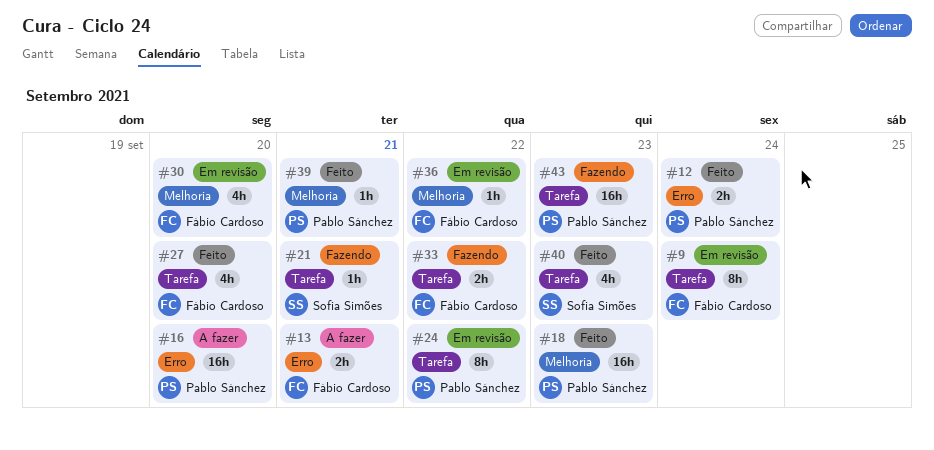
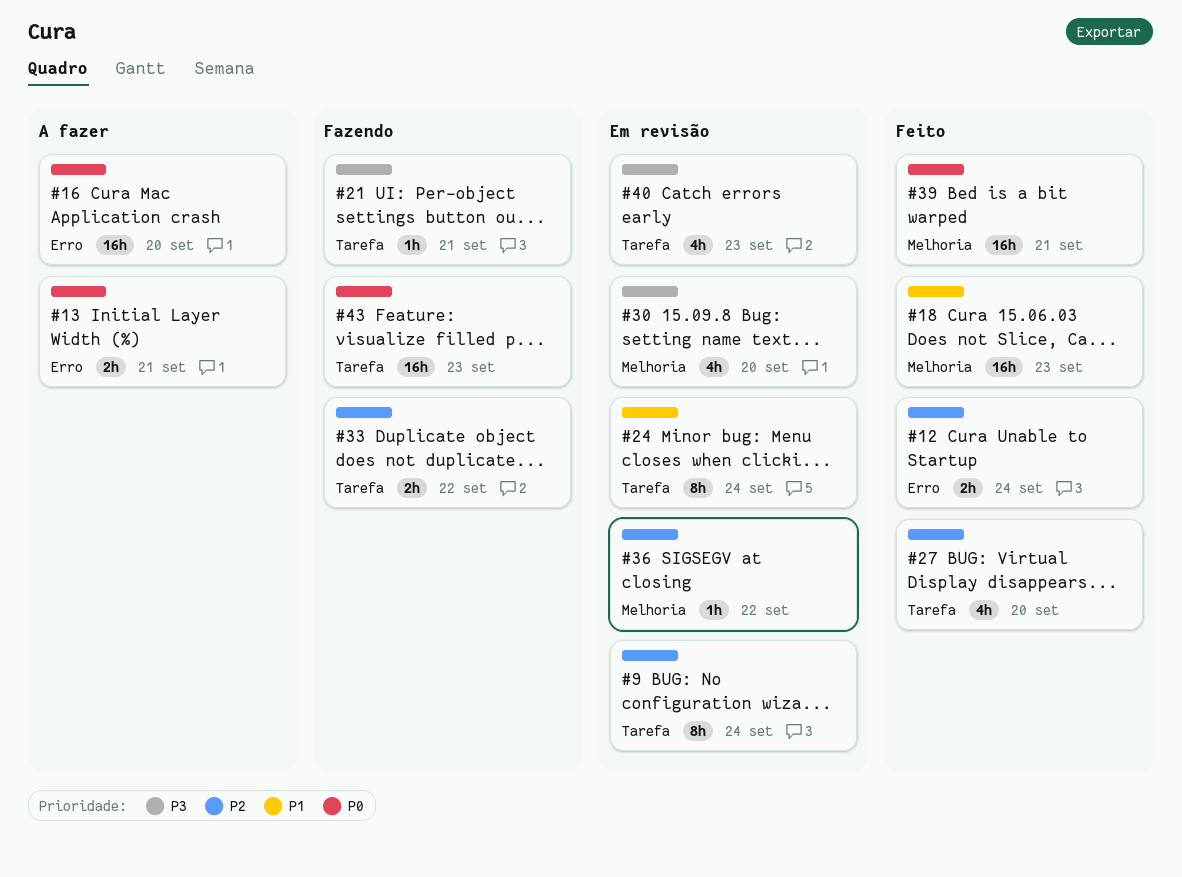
#24, due: Sep 22 -> Sep 24
#39, estimate: 1h -> 16h
#40, status: Feito -> Em revisão

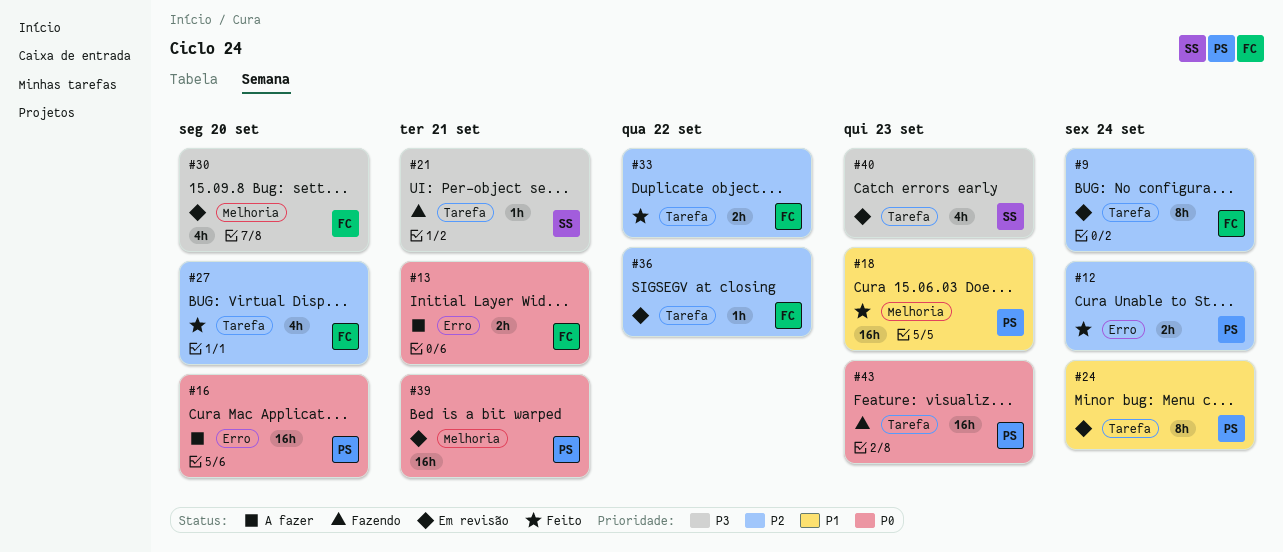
#33, status: Fazendo -> Feito
#36, label: Melhoria -> Tarefa
#39, status: Feito -> Em revisão

